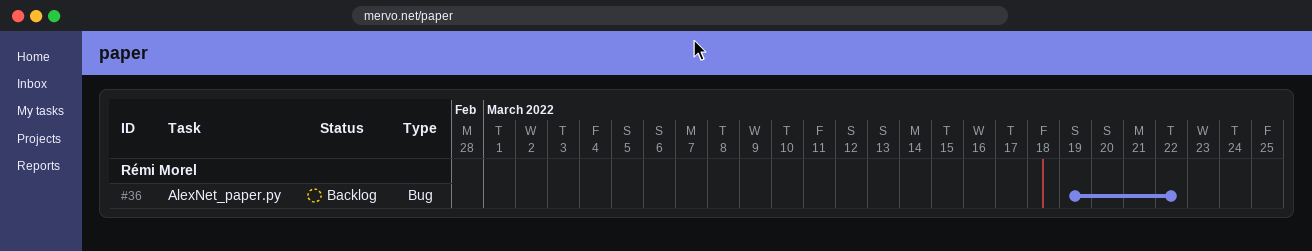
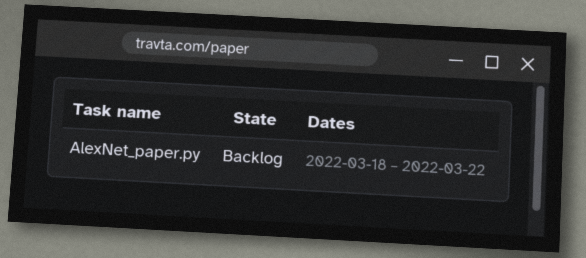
AlexNet_paper.py, start: Mar 19 -> Mar 18

